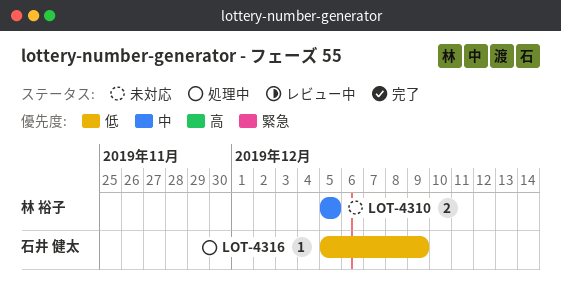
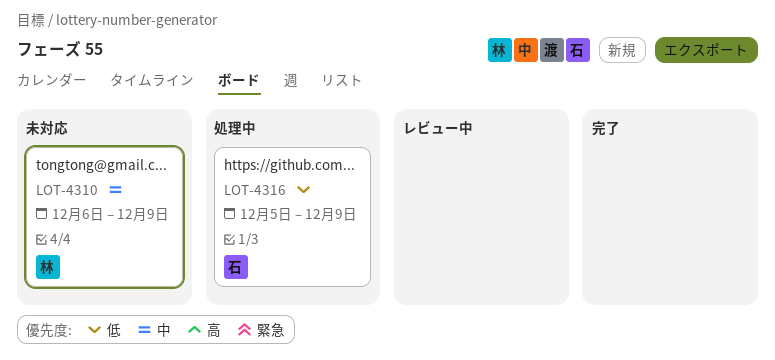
LOT-4310, start: Dec 5 -> Dec 6
LOT-4310, due: Dec 5 -> Dec 9

